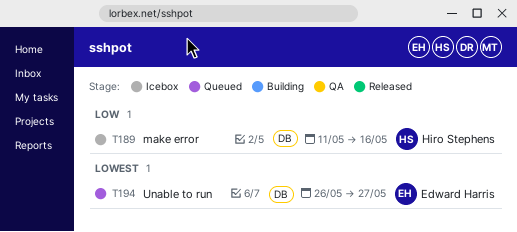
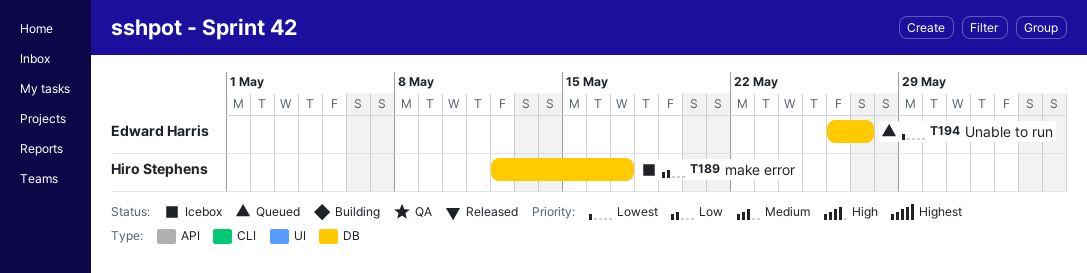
T189, start: May 11 -> May 12
T189, due: May 16 -> May 17

